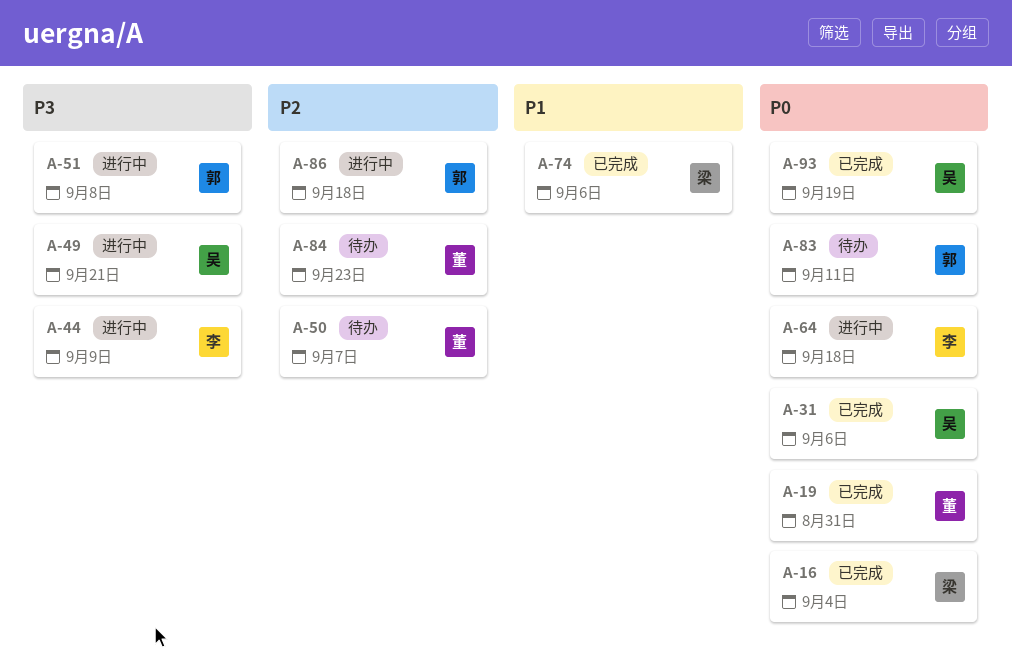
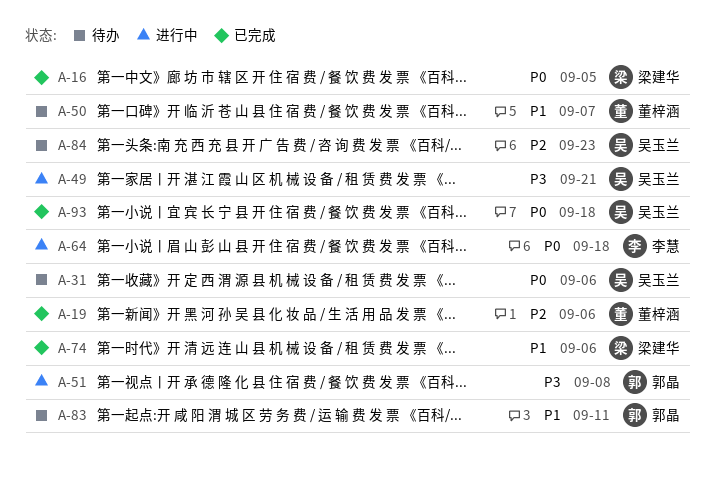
A-16, due: Sep 4 -> Sep 5
A-19, priority: P0 -> P2
A-19, due: Aug 31 -> Sep 6
A-31, status: 已完成 -> 待办
A-44: present -> none
A-50, priority: P2 -> P1
A-83, priority: P0 -> P1
A-84, owner: 董梓涵 -> 吴玉兰
A-86: present -> none
A-93, due: Sep 19 -> Sep 18

